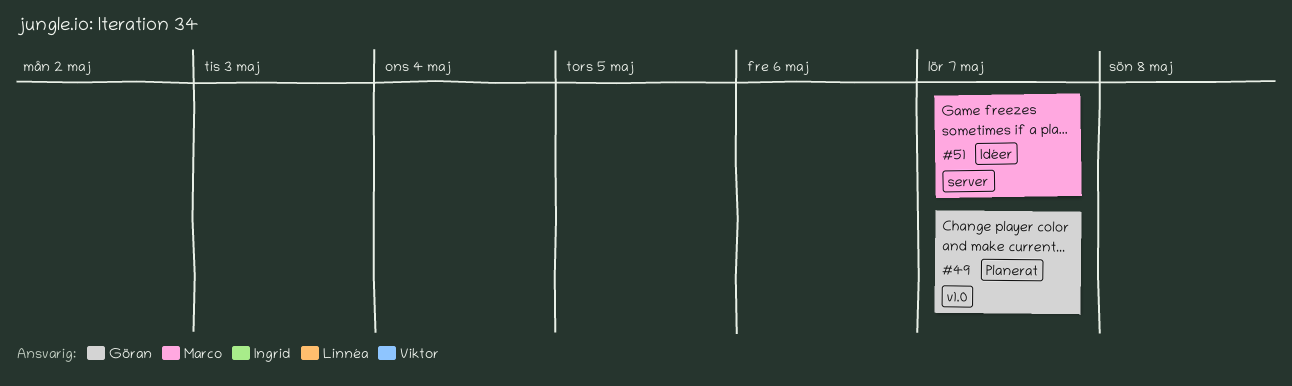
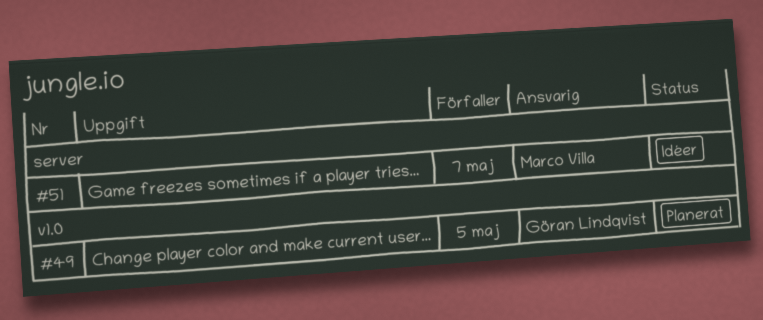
#49, due: May 7 -> May 5

